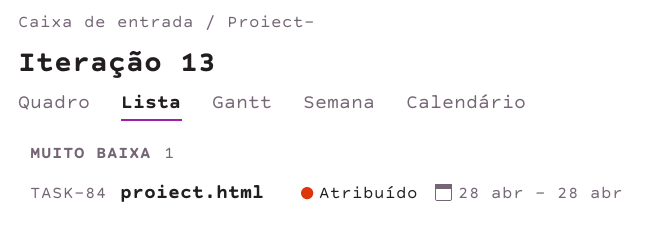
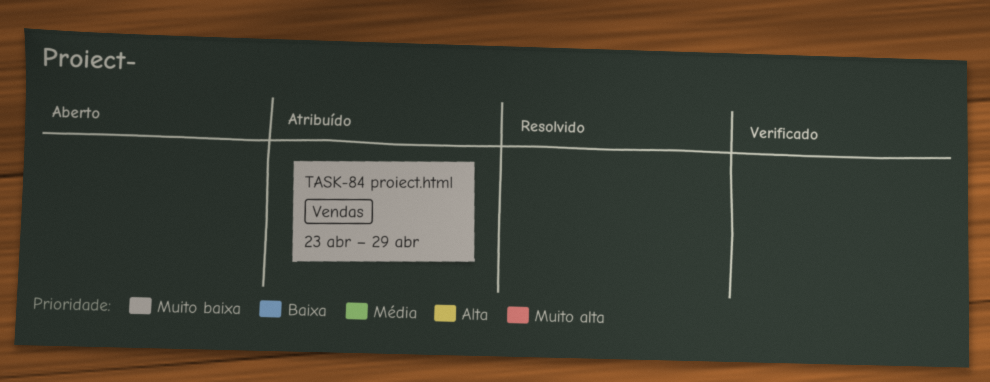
TASK-84, start: Apr 28 -> Apr 23
TASK-84, due: Apr 28 -> Apr 29

